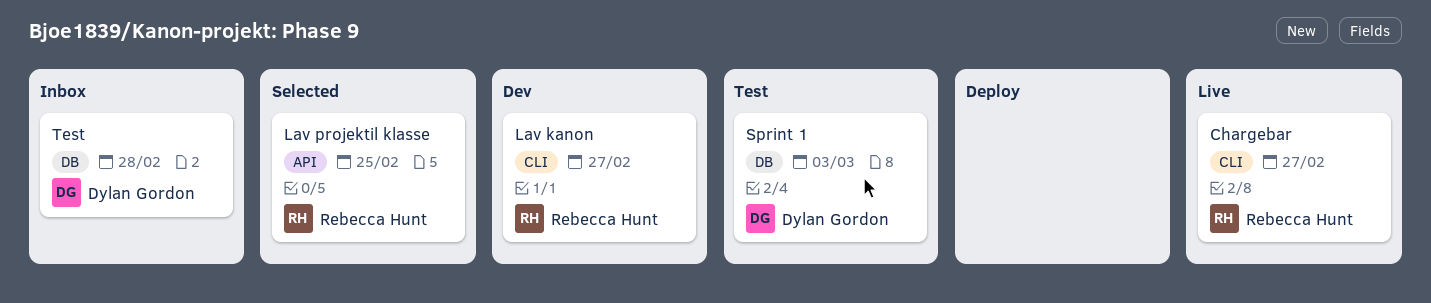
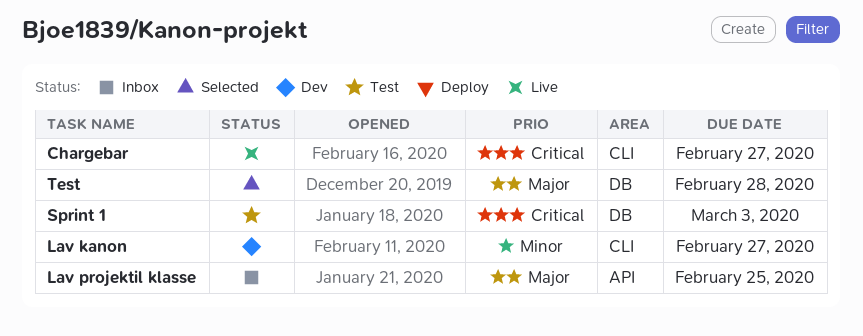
Lav projektil klasse, status: Selected -> Inbox
Test, status: Inbox -> Selected

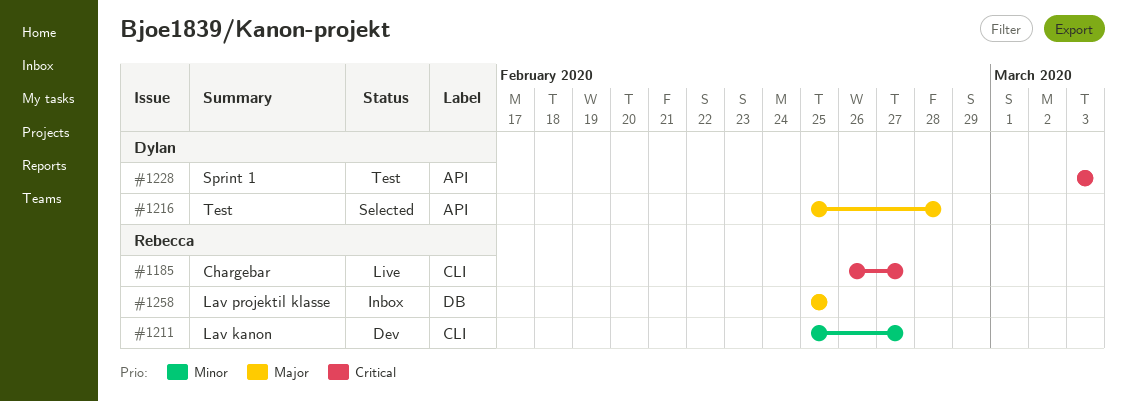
Lav projektil klasse, label: API -> DB
Sprint 1, label: DB -> API
Test, label: DB -> API

